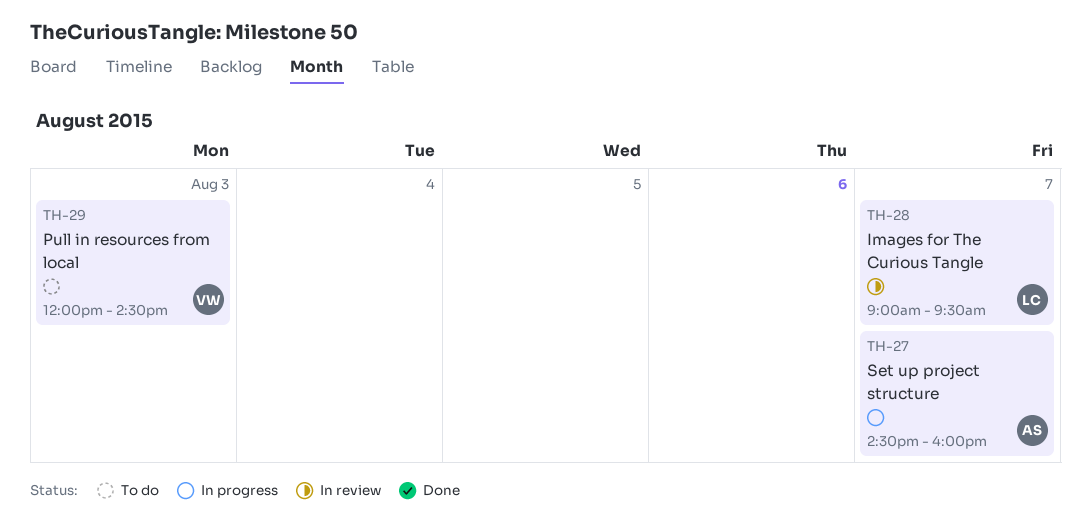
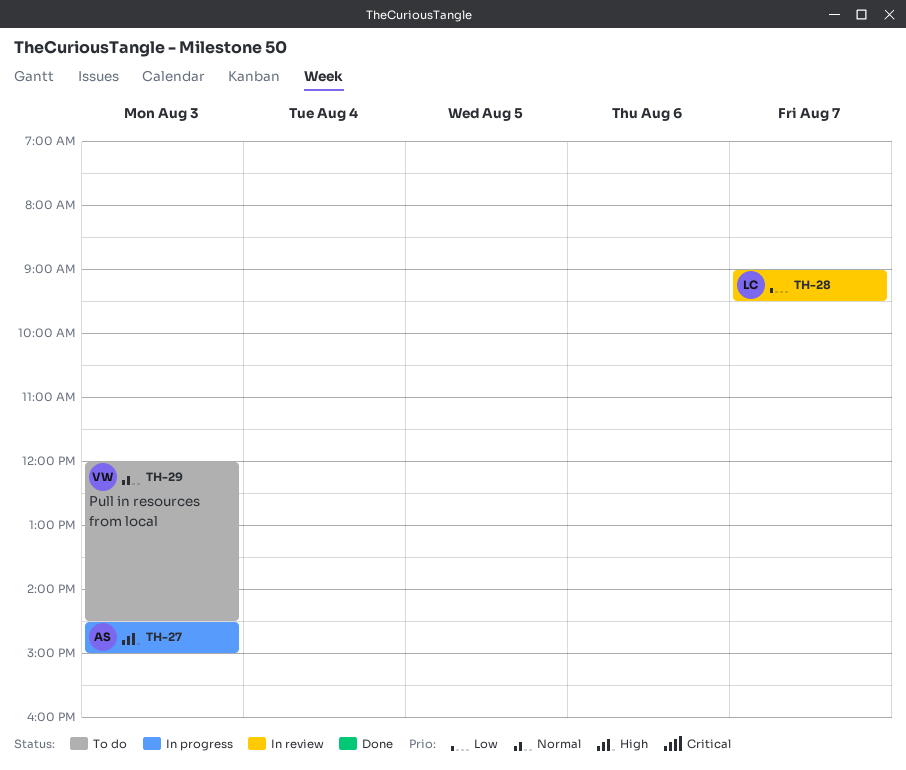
TH-27, day: Aug 7 -> Aug 3
TH-27, ends: 16:00 -> 15:00

